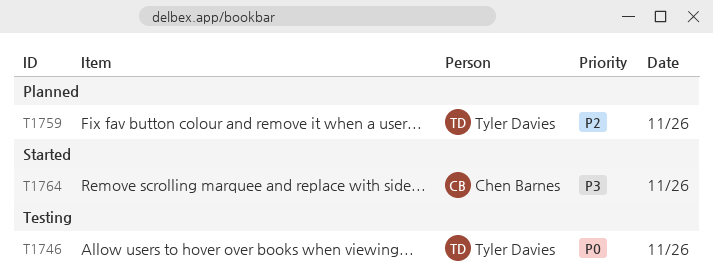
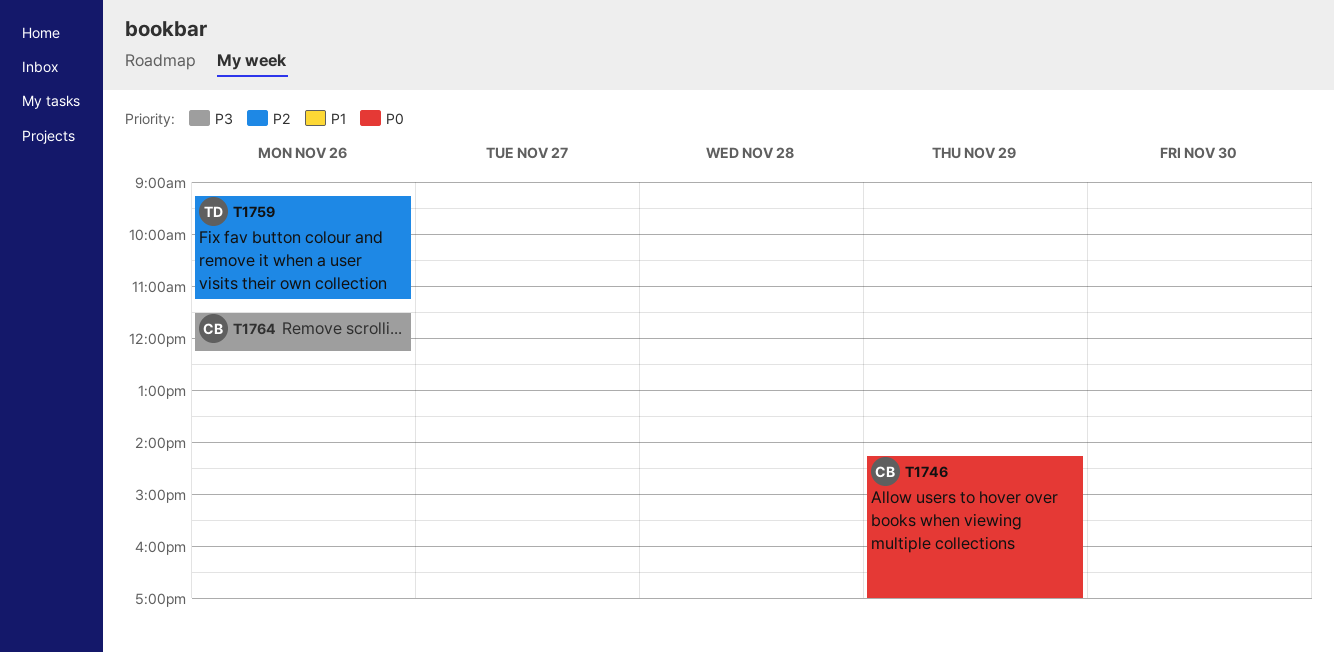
T1746, owner: Tyler Davies -> Chen Barnes
T1746, day: Nov 26 -> Nov 29

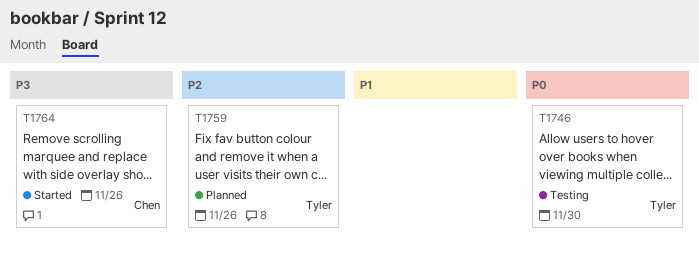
T1746, owner: Chen -> Tyler
T1746, day: Nov 29 -> Nov 30

